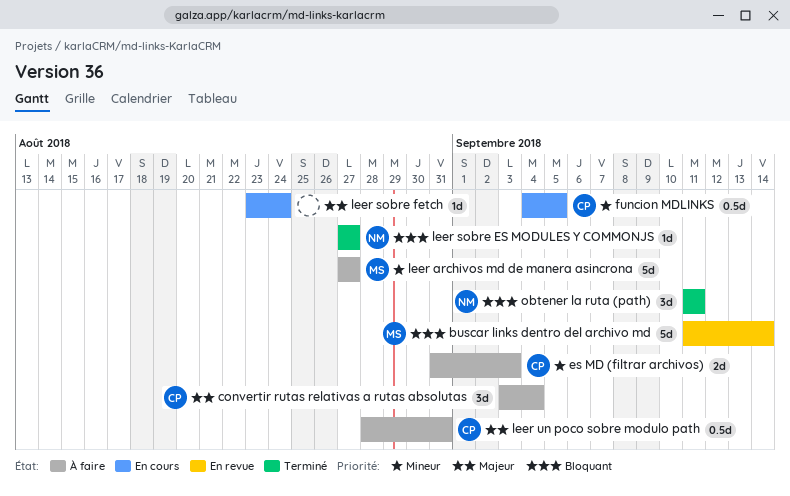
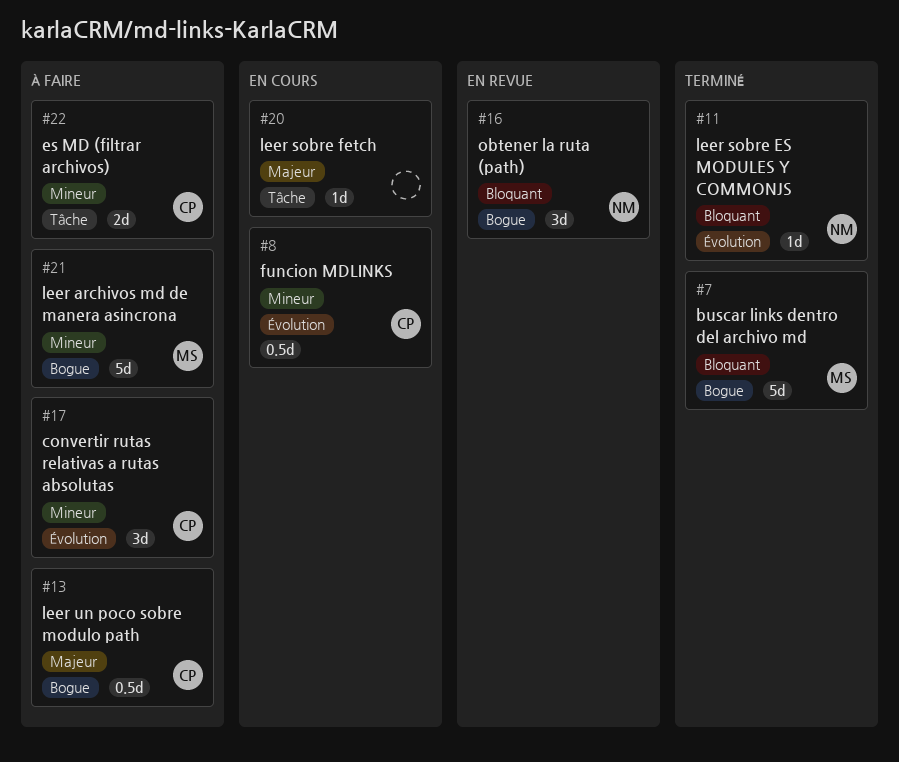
buscar links dentro del archivo md, status: En revue -> Terminé
convertir rutas relativas a rutas absolutas, priority: Majeur -> Mineur
obtener la ruta (path), status: Terminé -> En revue

